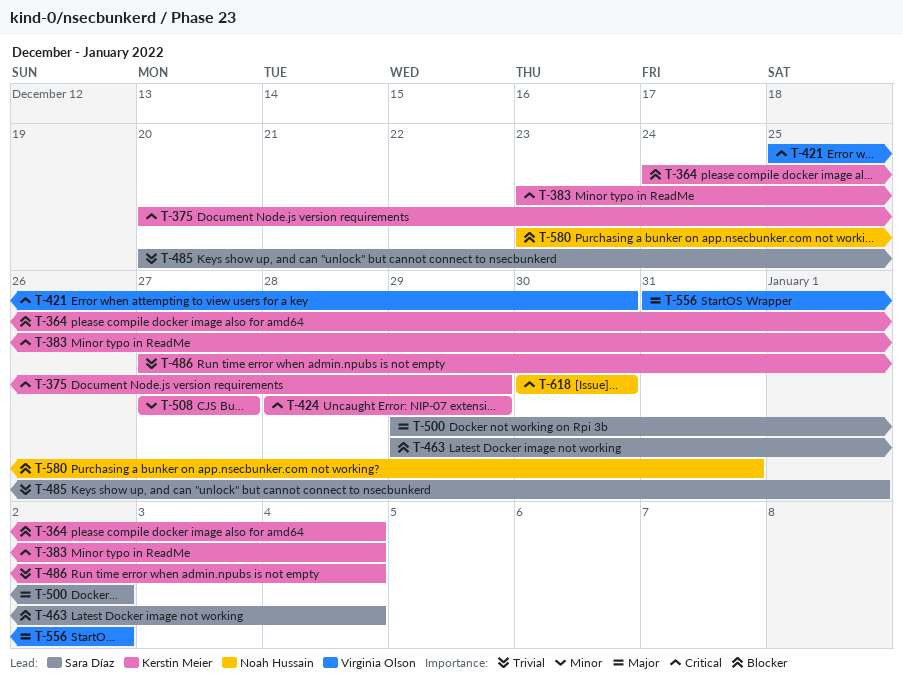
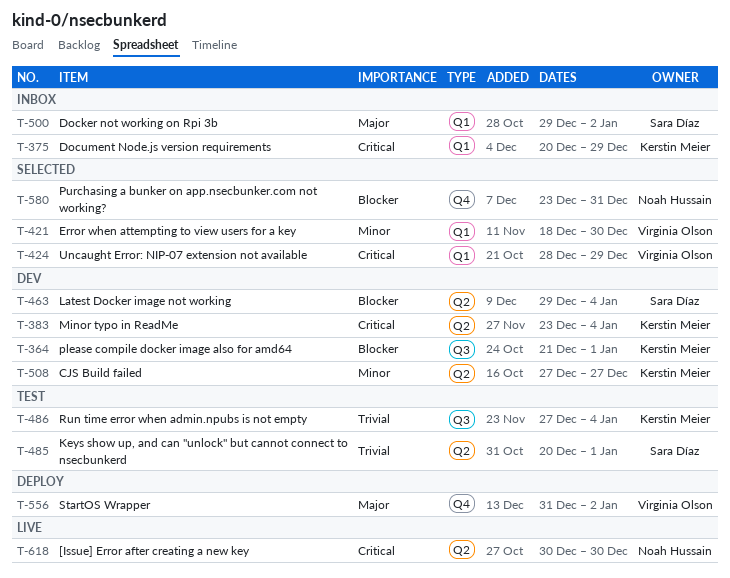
T-364, start: Dec 24 -> Dec 21
T-364, due: Jan 4 -> Jan 1
T-421, priority: Critical -> Minor
T-421, start: Dec 25 -> Dec 18
T-424, owner: Kerstin Meier -> Virginia Olson

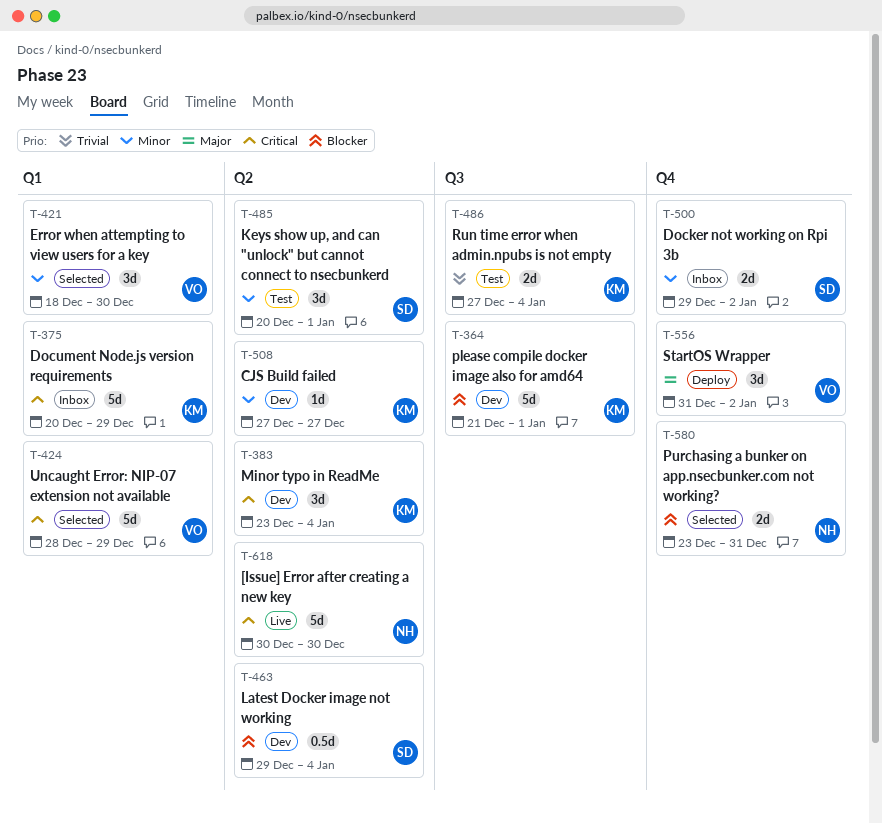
T-485, priority: Trivial -> Minor
T-500, priority: Major -> Minor
T-500, label: Q1 -> Q4

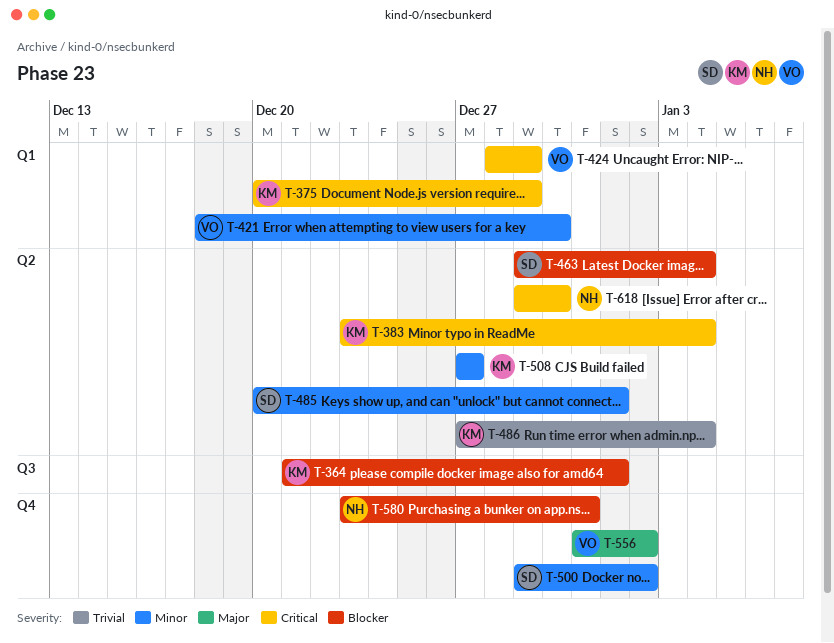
T-486, label: Q3 -> Q2
T-618, start: Dec 30 -> Dec 29

